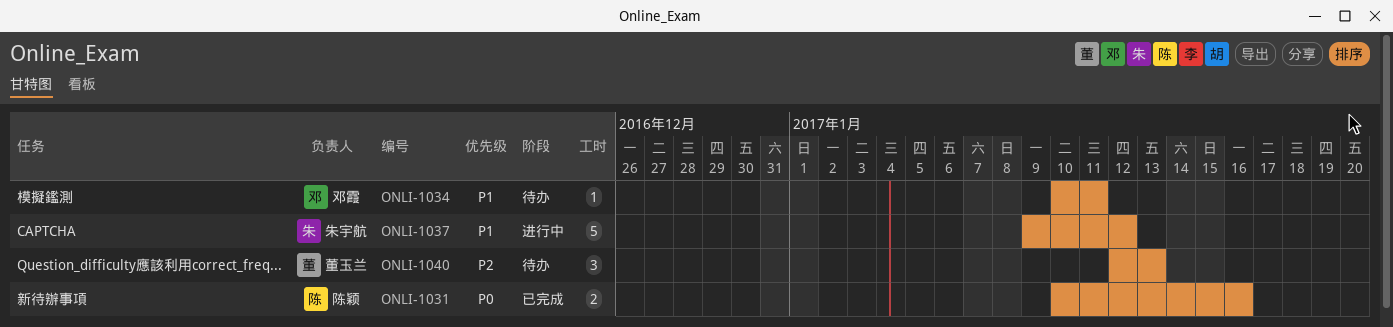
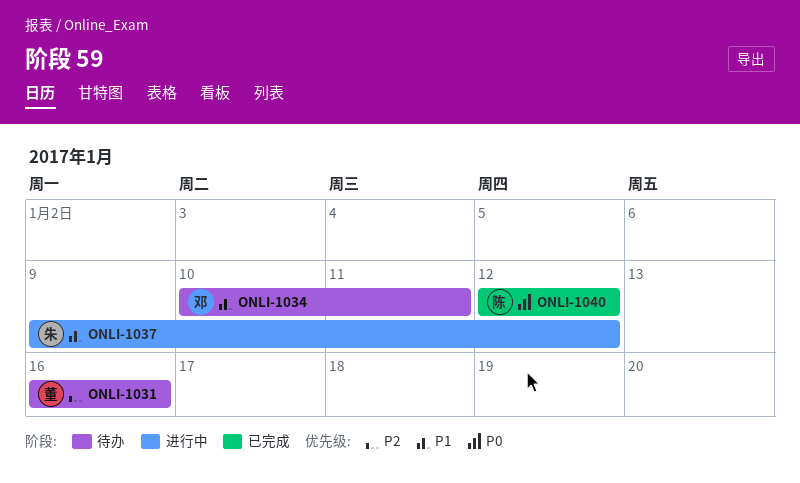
ONLI-1031, status: 已完成 -> 待办
ONLI-1031, owner: 陈颖 -> 董玉兰
ONLI-1031, priority: P0 -> P2
ONLI-1031, start: Jan 10 -> Jan 16
ONLI-1040, status: 待办 -> 已完成
ONLI-1040, owner: 董玉兰 -> 陈颖
ONLI-1040, priority: P2 -> P0
ONLI-1040, due: Jan 13 -> Jan 12

